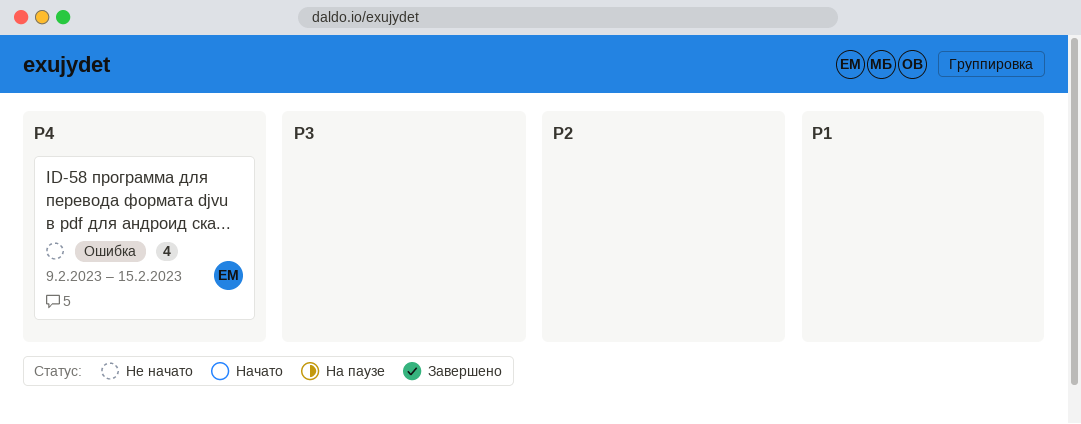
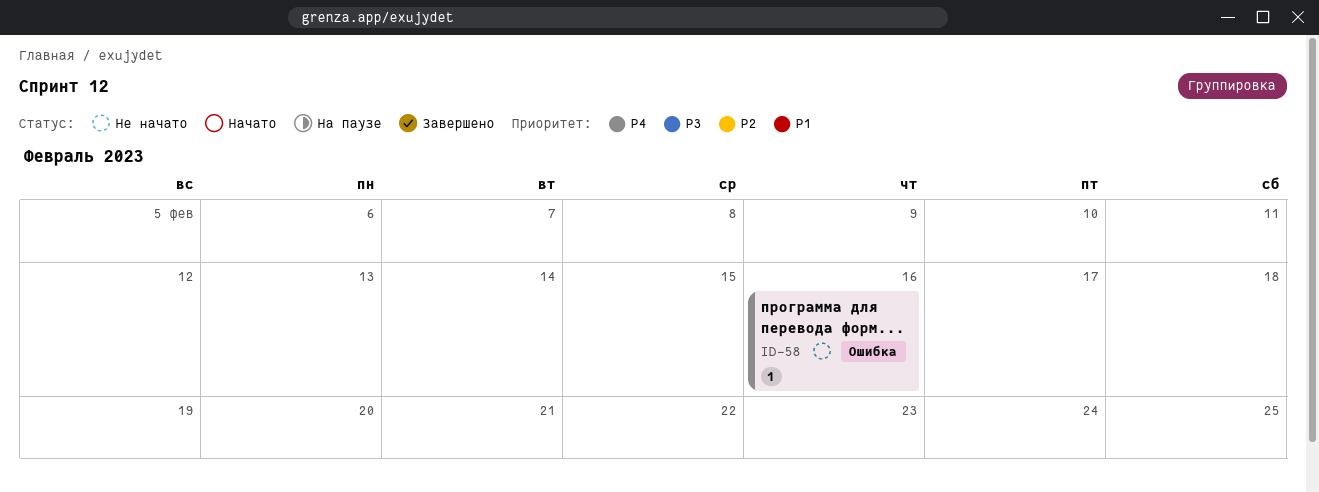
ID-58, estimate: 4 -> 1
ID-58, due: Feb 15 -> Feb 16

